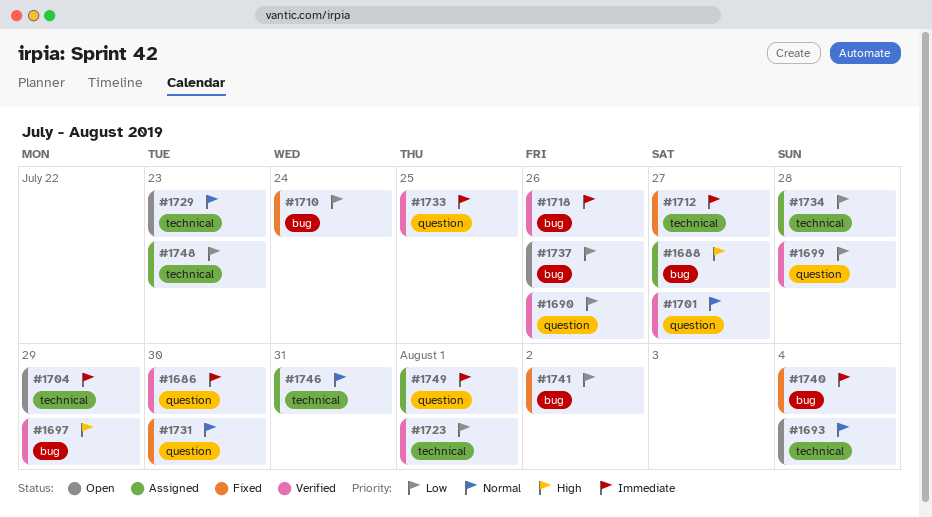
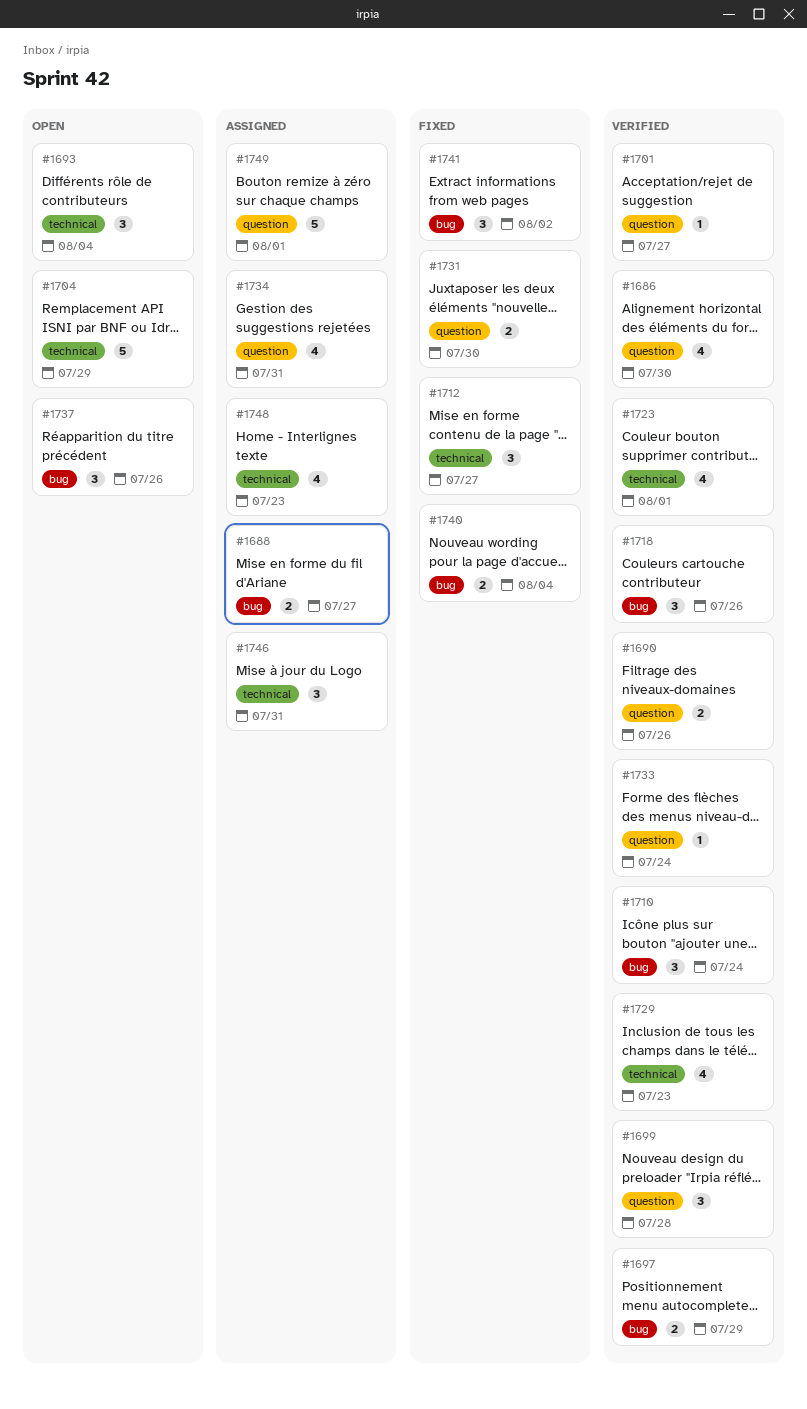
#1710, status: Fixed -> Verified
#1729, status: Open -> Verified
#1733, due: Jul 25 -> Jul 24
#1734, label: technical -> question
#1734, due: Jul 28 -> Jul 31

